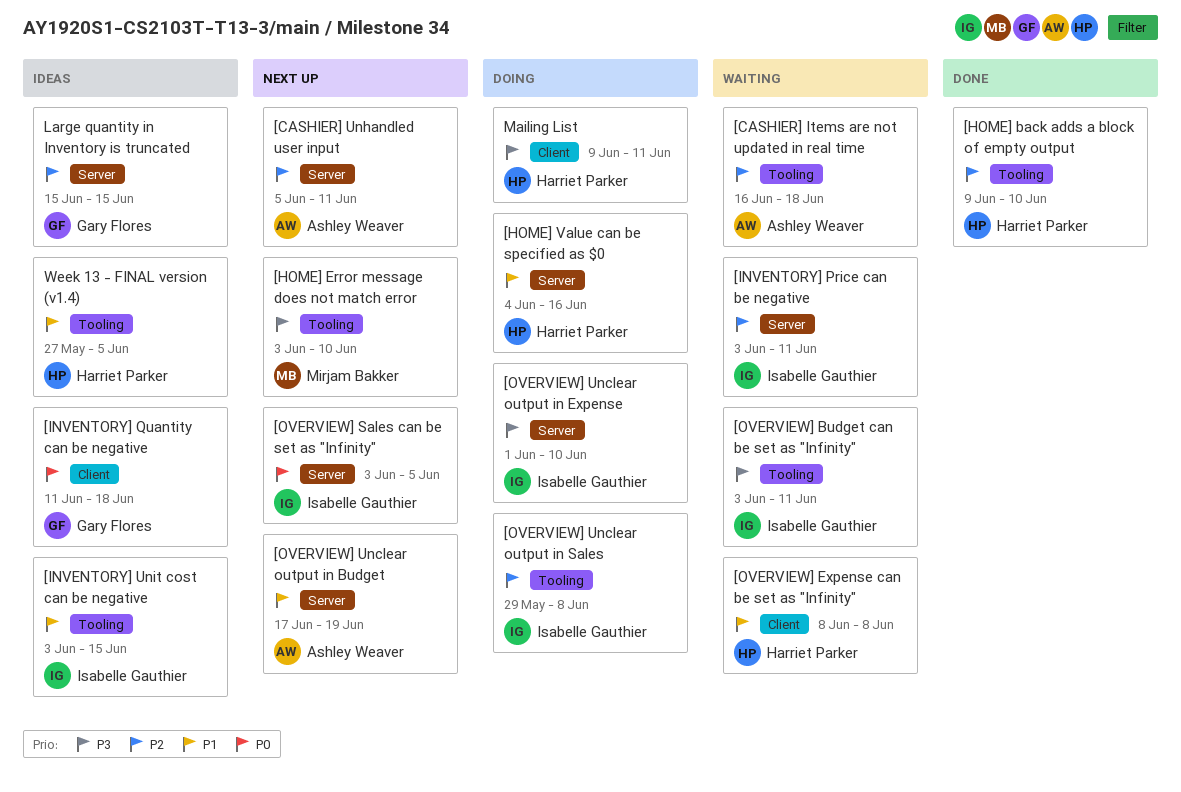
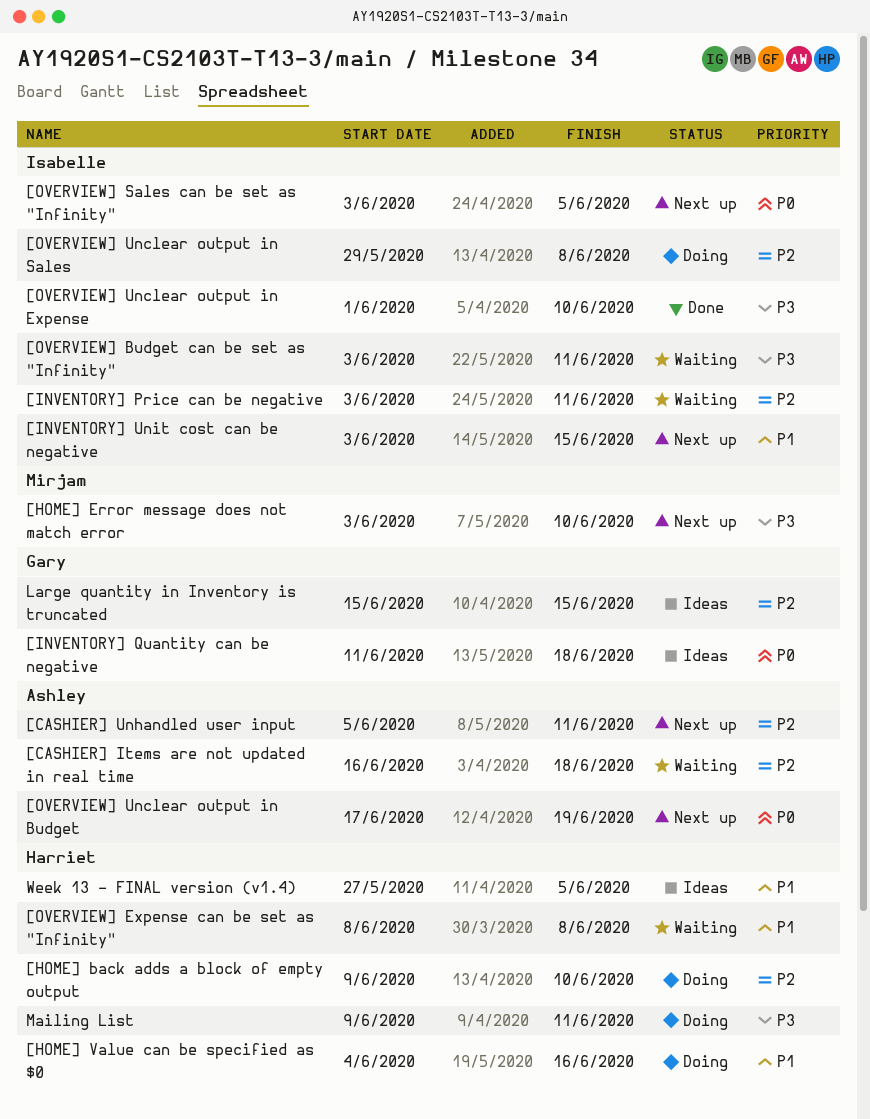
[HOME] back adds a block of empty output, status: Done -> Doing
[INVENTORY] Unit cost can be negative, status: Ideas -> Next up
[OVERVIEW] Unclear output in Budget, priority: P1 -> P0
[OVERVIEW] Unclear output in Expense, status: Doing -> Done

